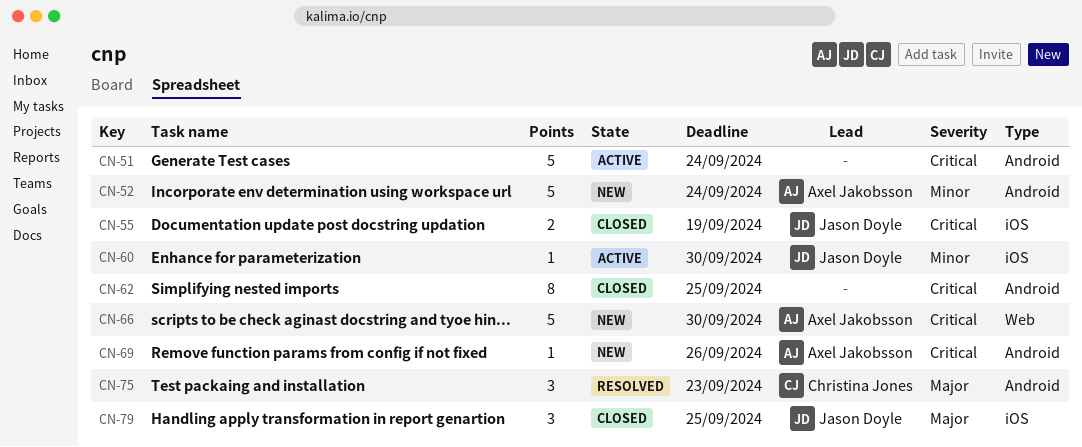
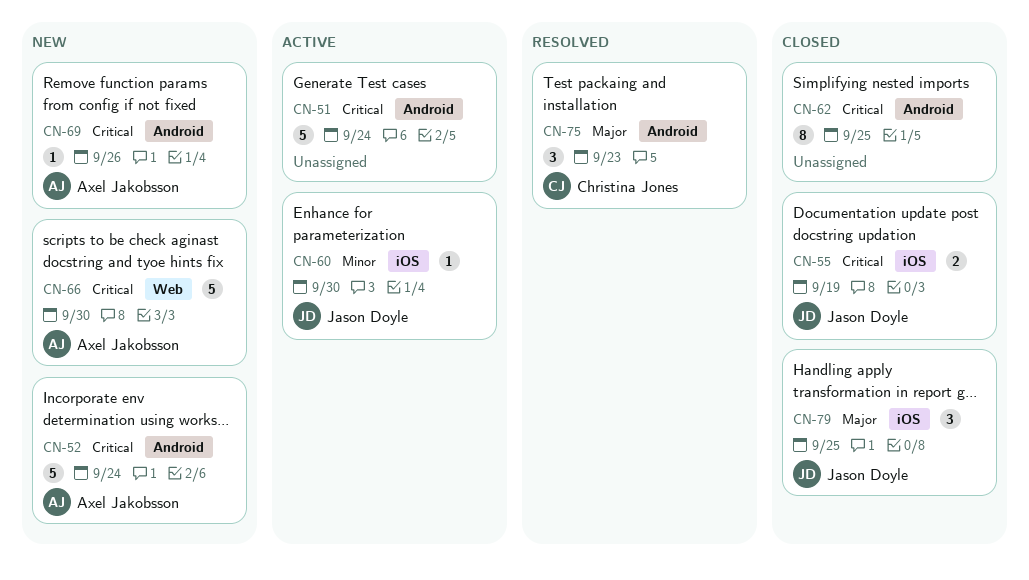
CN-52, priority: Minor -> Critical

